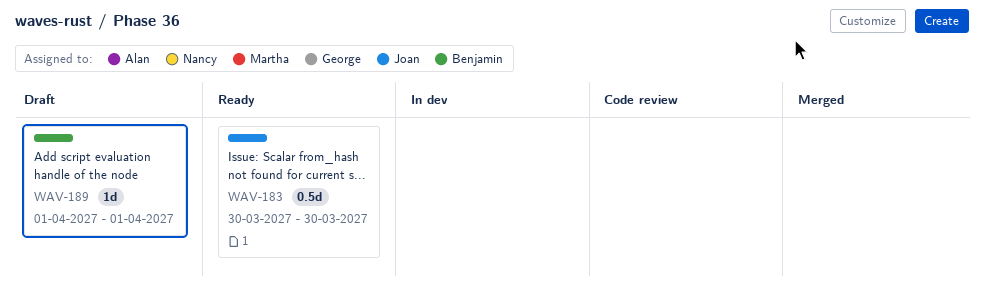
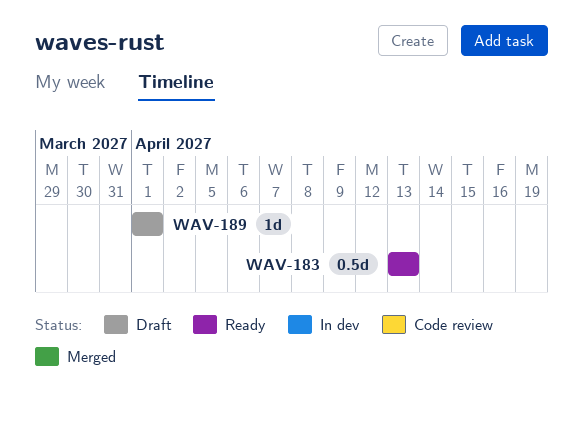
WAV-183, start: Mar 30 -> Apr 13
WAV-183, due: Mar 30 -> Apr 13

